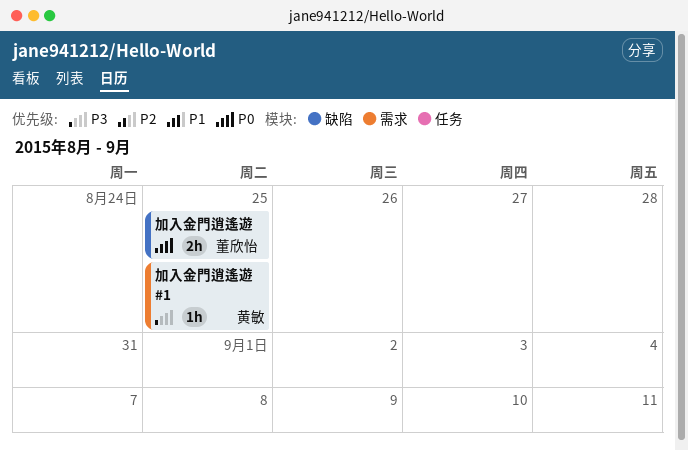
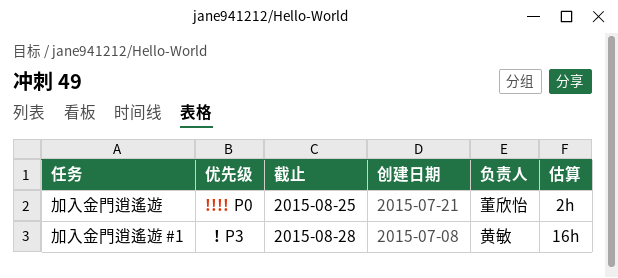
加入金門逍遙遊 #1, estimate: 1h -> 16h
加入金門逍遙遊 #1, due: Aug 25 -> Aug 28

